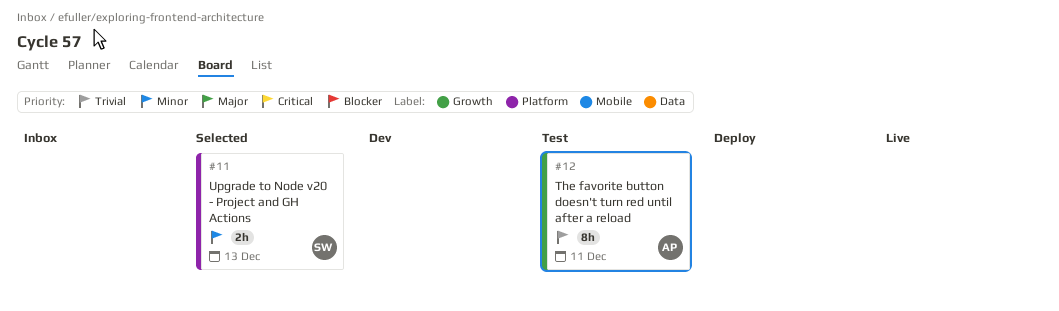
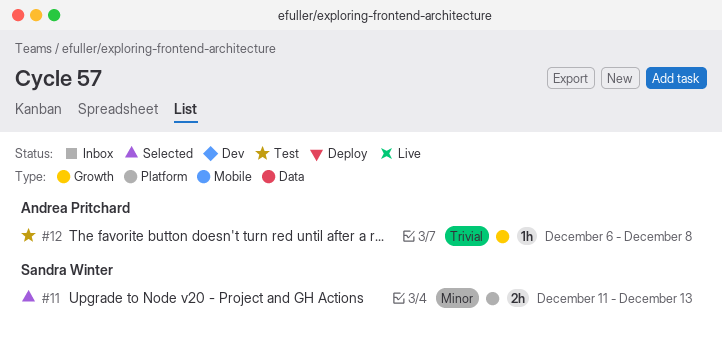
#12, estimate: 8h -> 1h
#12, due: Dec 11 -> Dec 8

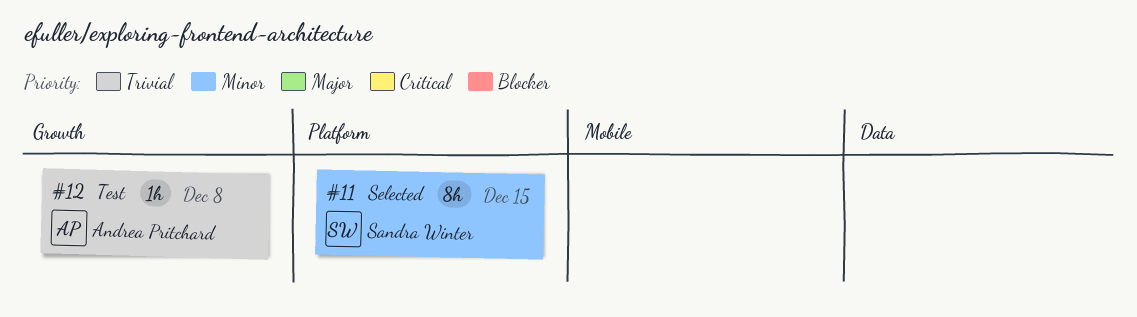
#11, estimate: 2h -> 8h
#11, due: Dec 13 -> Dec 15

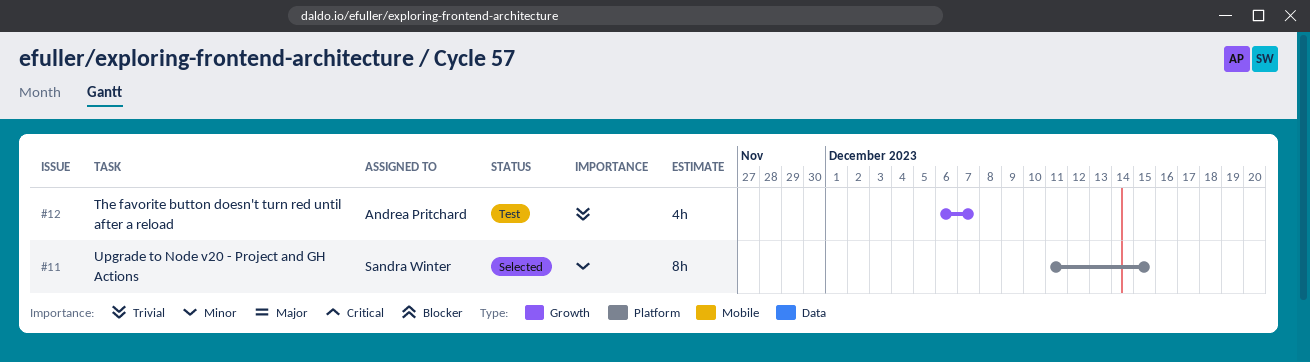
#12, estimate: 1h -> 4h
#12, due: Dec 8 -> Dec 7

